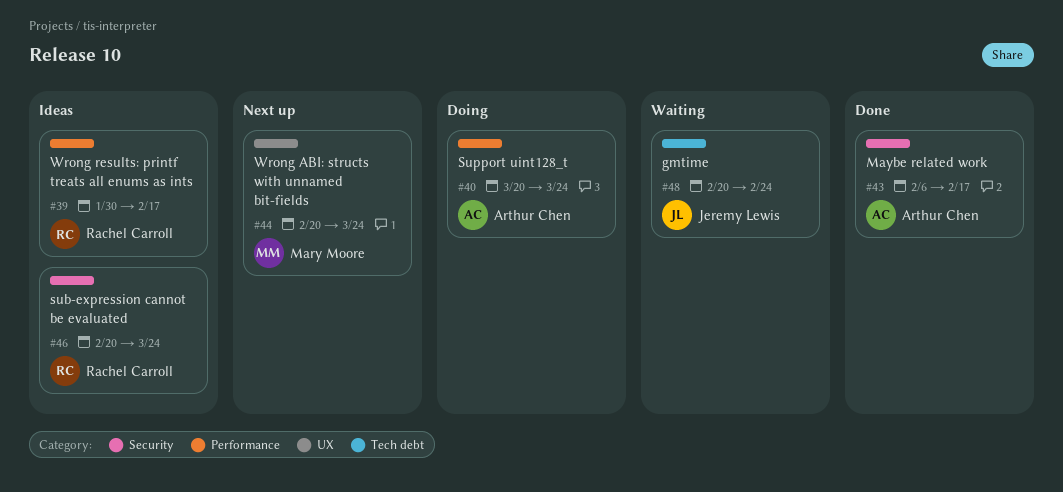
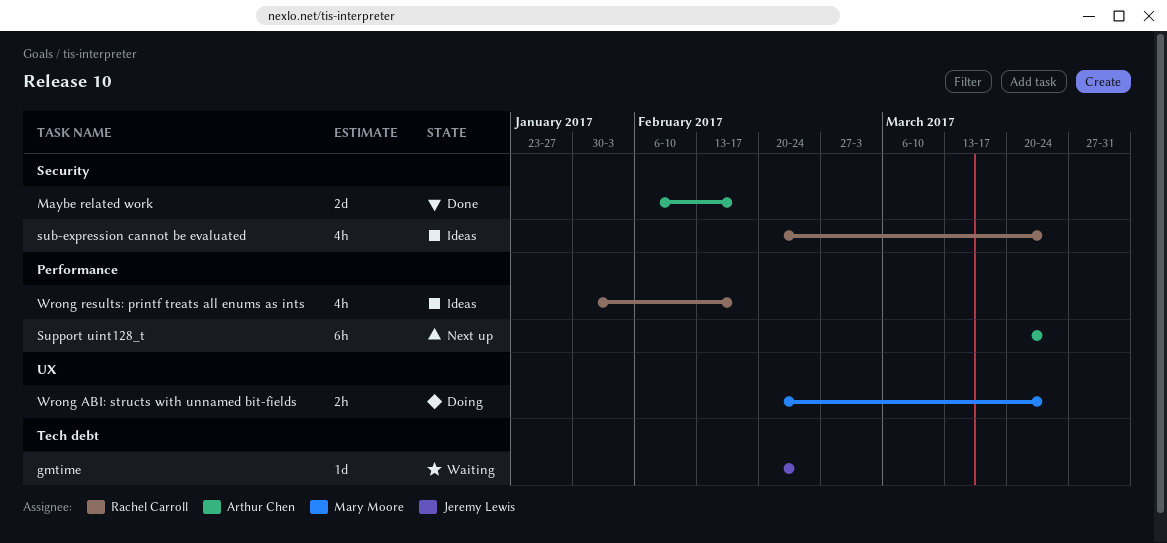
Support uint128_t, status: Doing -> Next up
Wrong ABI: structs with unnamed bit-fields, status: Next up -> Doing

